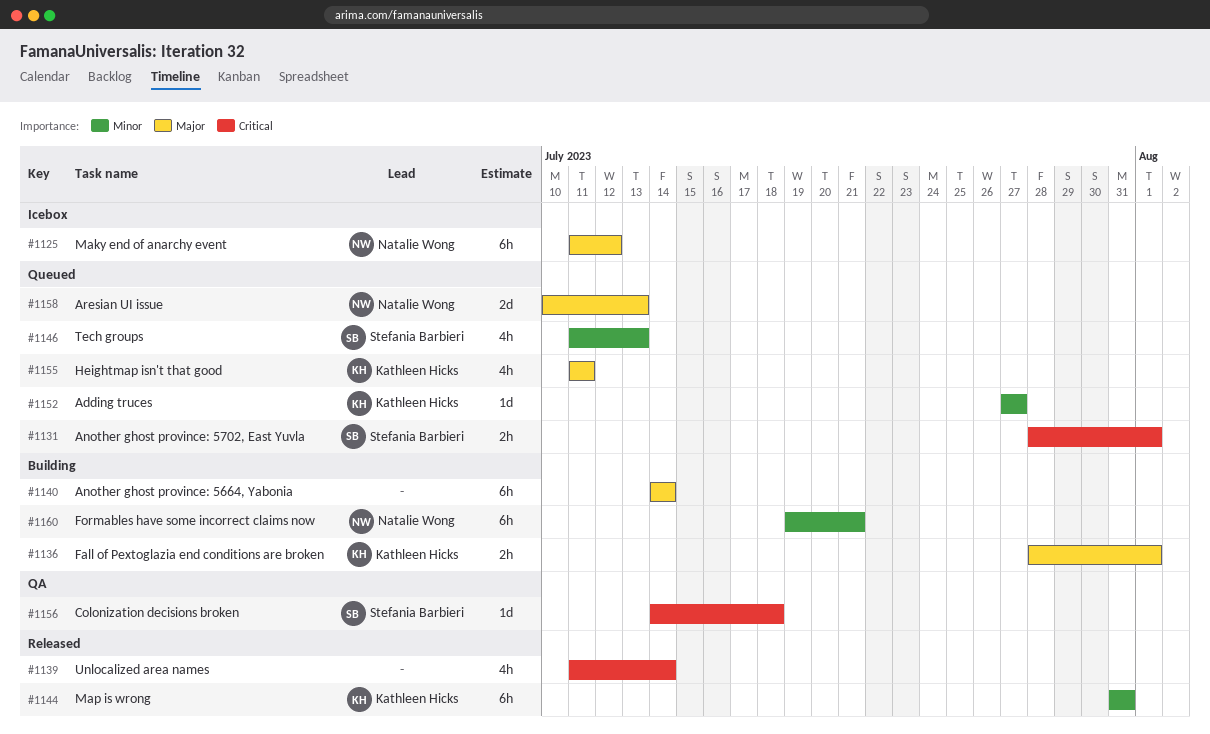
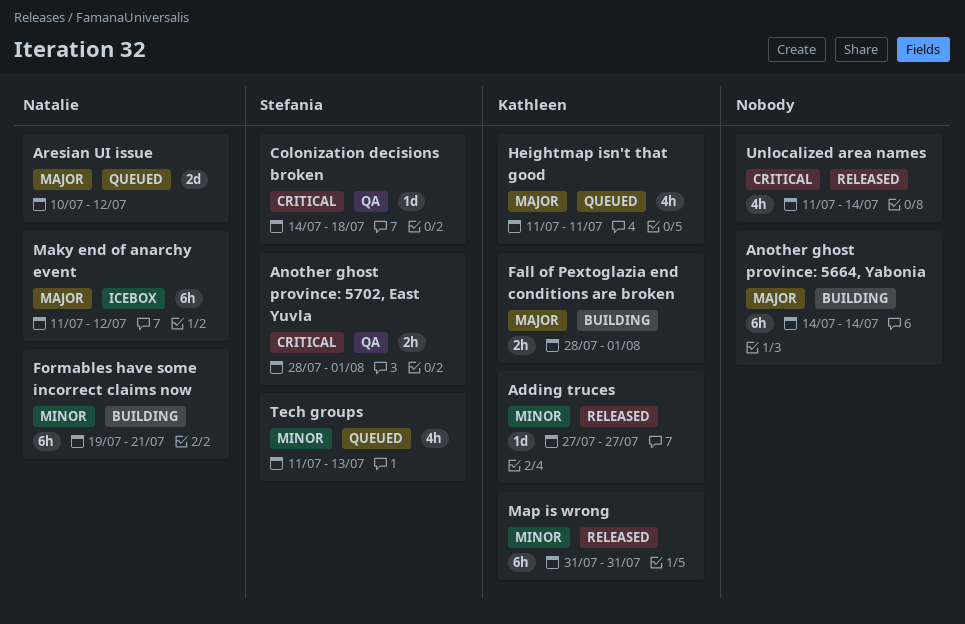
Adding truces, status: Queued -> Released
Another ghost province: 5702, East Yuvla, status: Queued -> QA
Aresian UI issue, due: Jul 13 -> Jul 12

